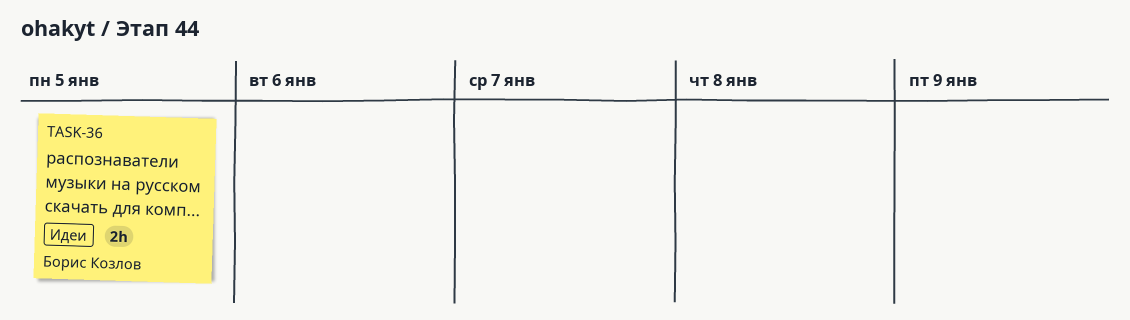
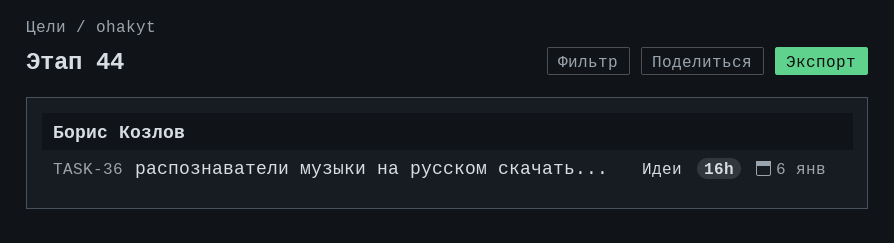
TASK-36, estimate: 2h -> 16h
TASK-36, due: Jan 5 -> Jan 6

